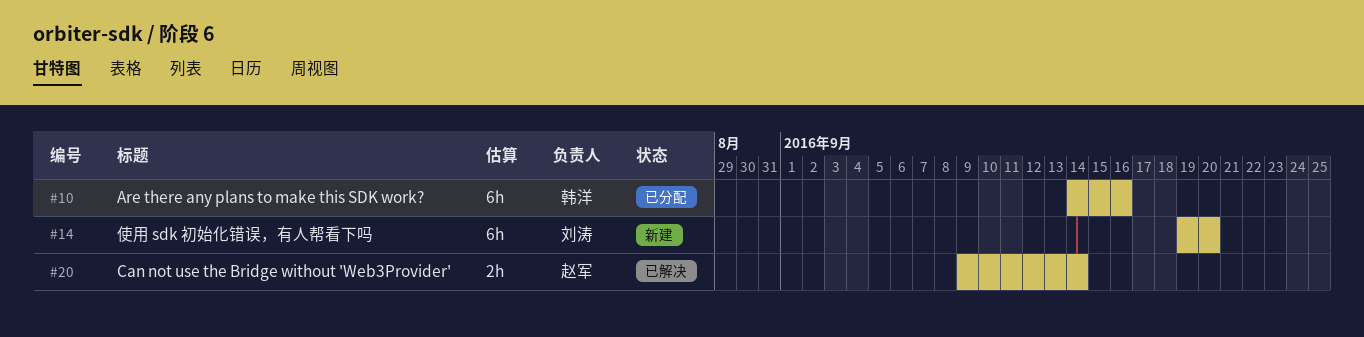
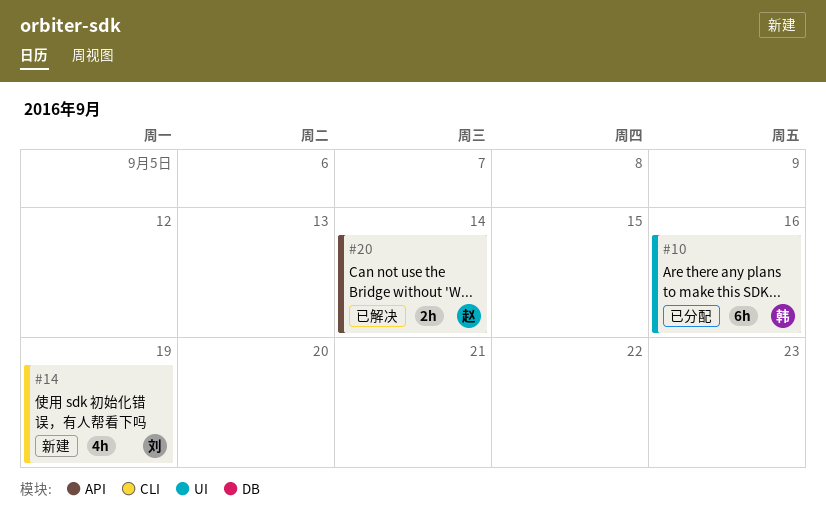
#14, estimate: 6h -> 4h
#14, due: Sep 20 -> Sep 19

